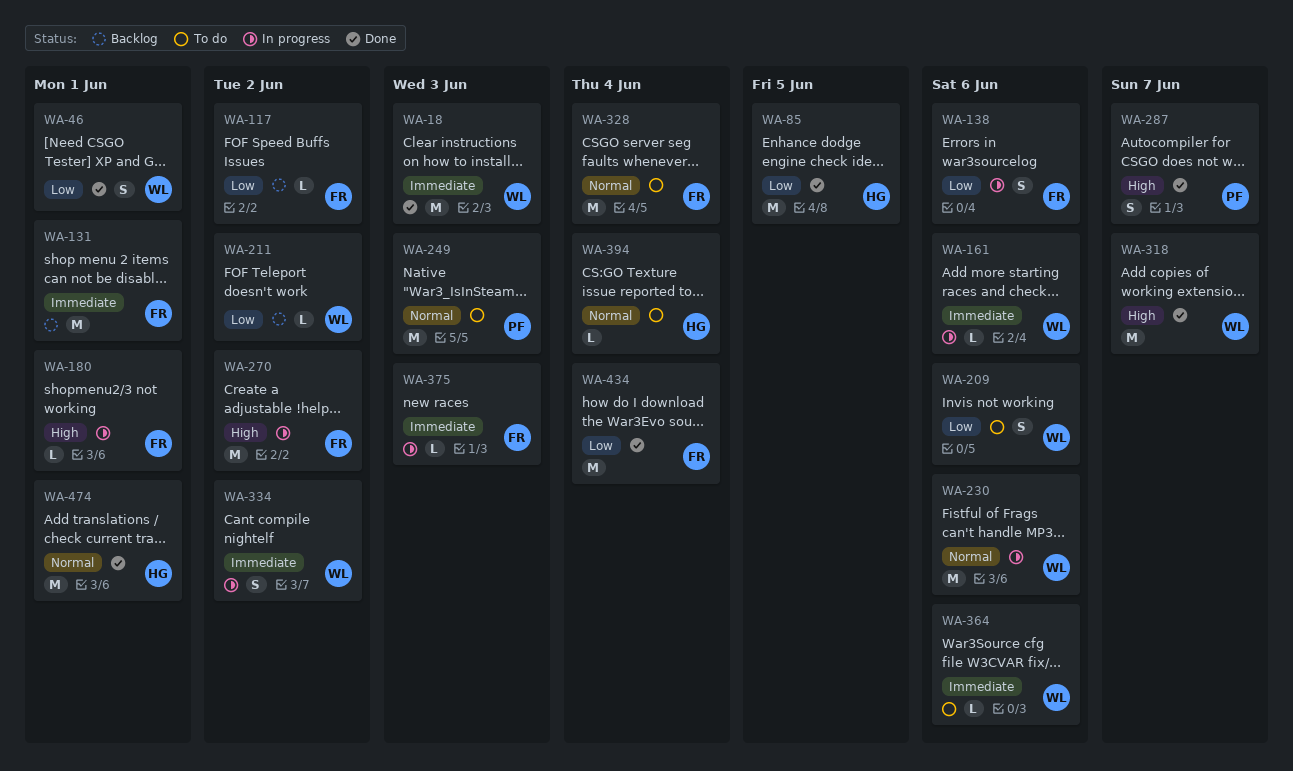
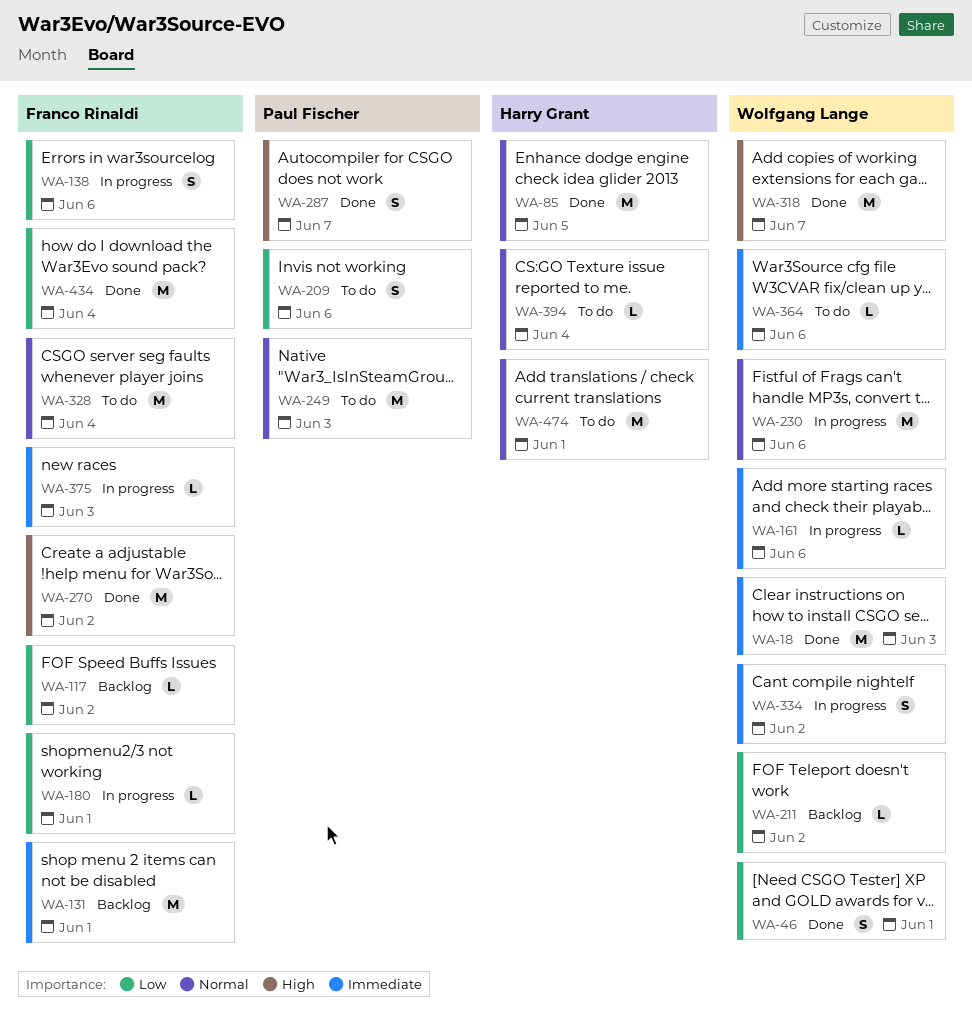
WA-85, priority: Low -> Normal
WA-180, priority: High -> Low
WA-209, owner: Wolfgang Lange -> Paul Fischer
WA-270, status: In progress -> Done
WA-474, status: Done -> To do

